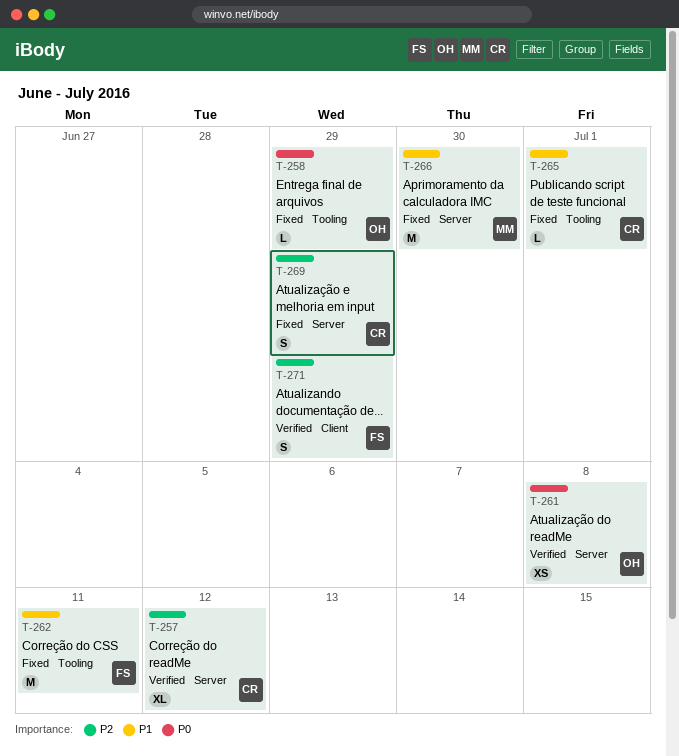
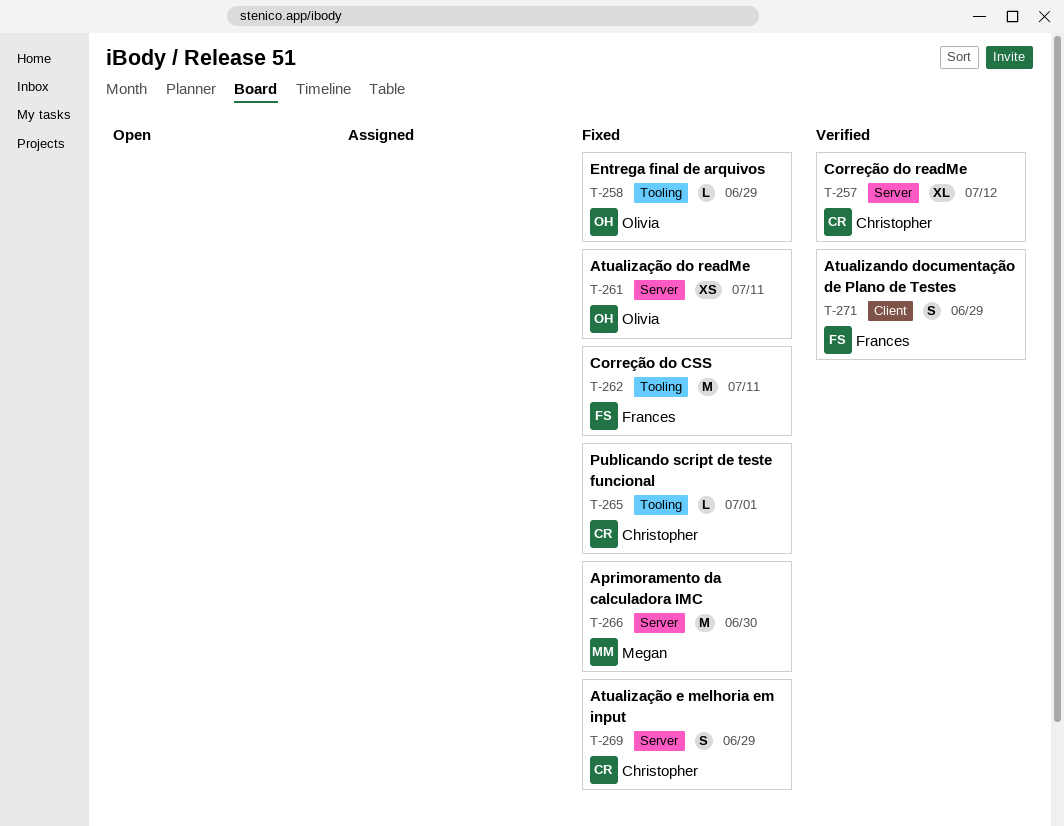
T-261, status: Verified -> Fixed
T-261, due: Jul 8 -> Jul 11

